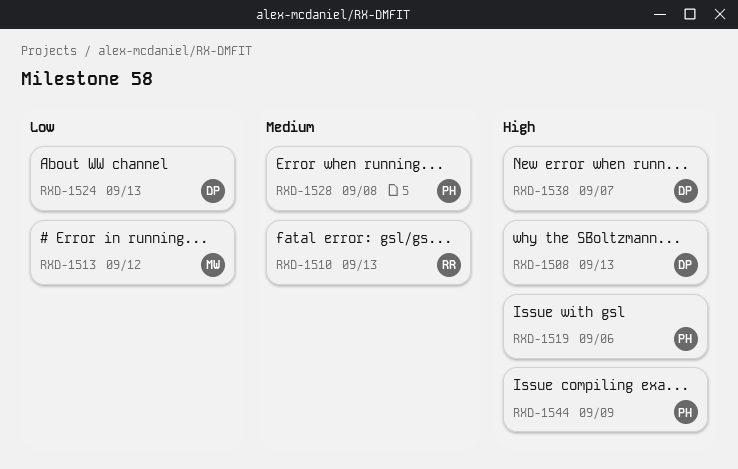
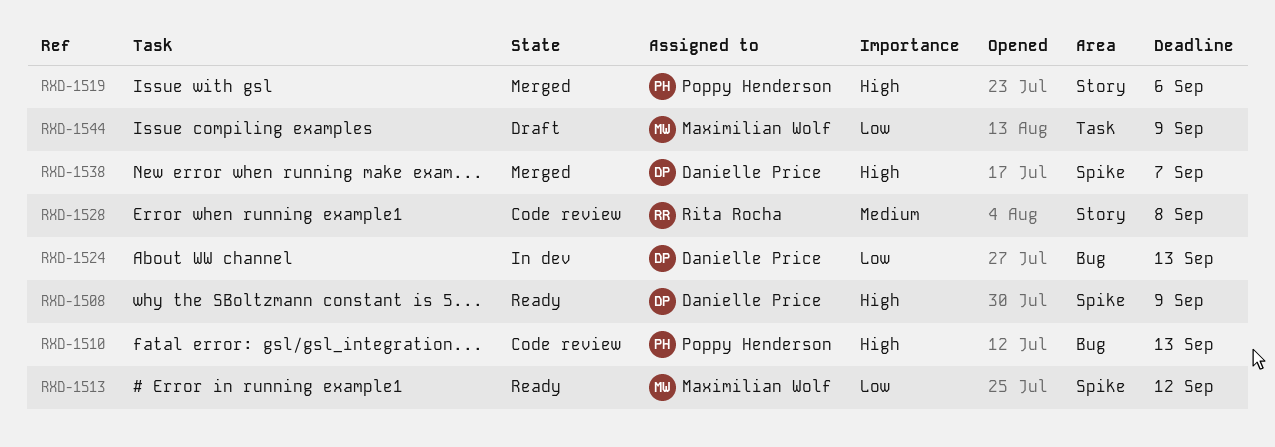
RXD-1508, due: Sep 13 -> Sep 9
RXD-1510, owner: Rita Rocha -> Poppy Henderson
RXD-1510, priority: Medium -> High
RXD-1528, owner: Poppy Henderson -> Rita Rocha
RXD-1544, owner: Poppy Henderson -> Maximilian Wolf
RXD-1544, priority: High -> Low

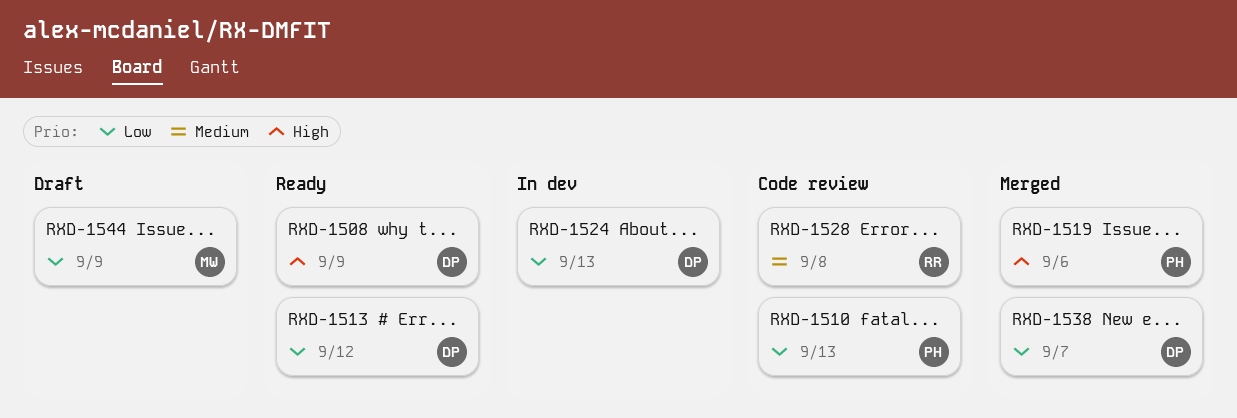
RXD-1510, priority: High -> Low
RXD-1513, owner: Maximilian Wolf -> Danielle Price
RXD-1538, priority: High -> Low

